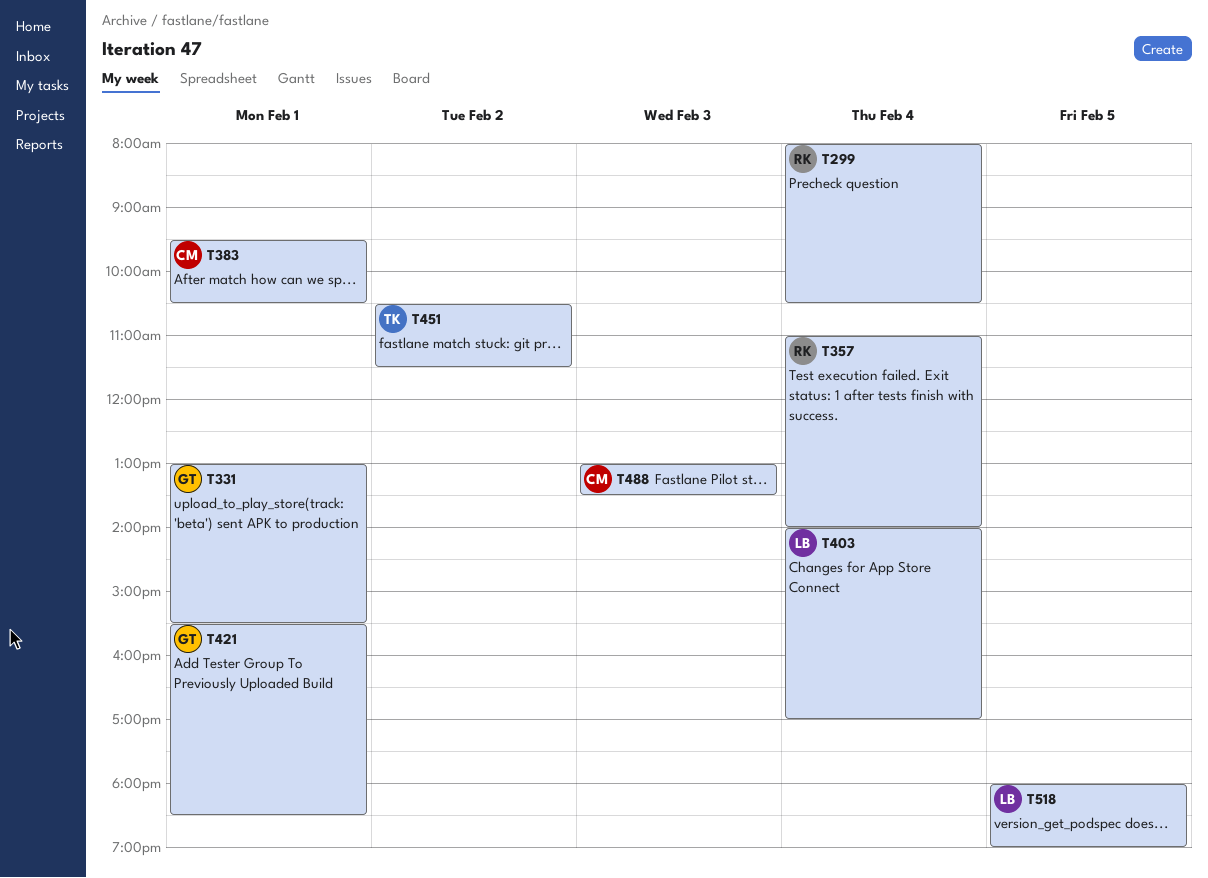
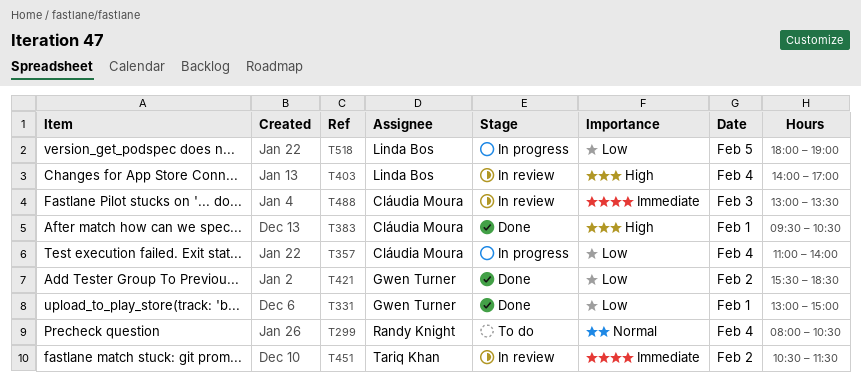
T331, ends: 15:30 -> 15:00
T357, owner: Randy Knight -> Cláudia Moura
T421, day: Feb 1 -> Feb 2

